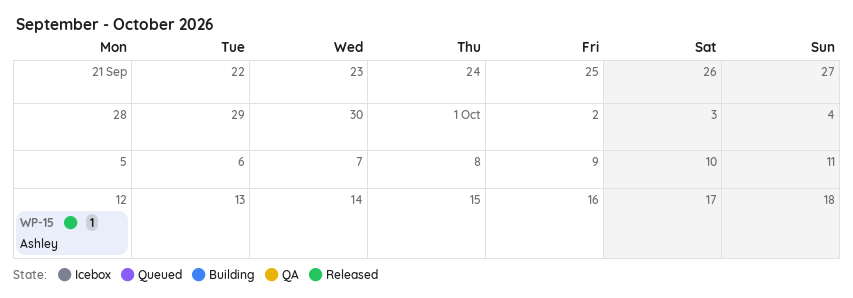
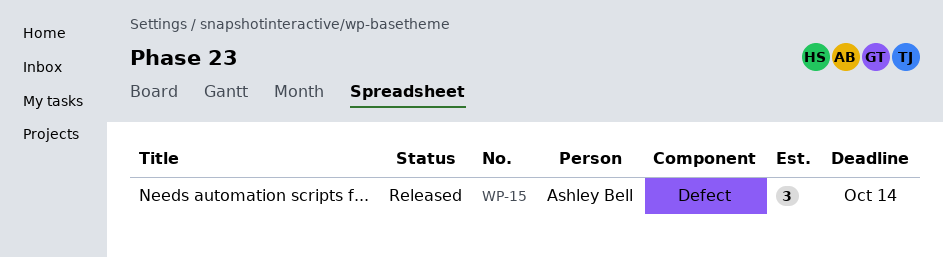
WP-15, estimate: 1 -> 3
WP-15, due: Oct 12 -> Oct 14

